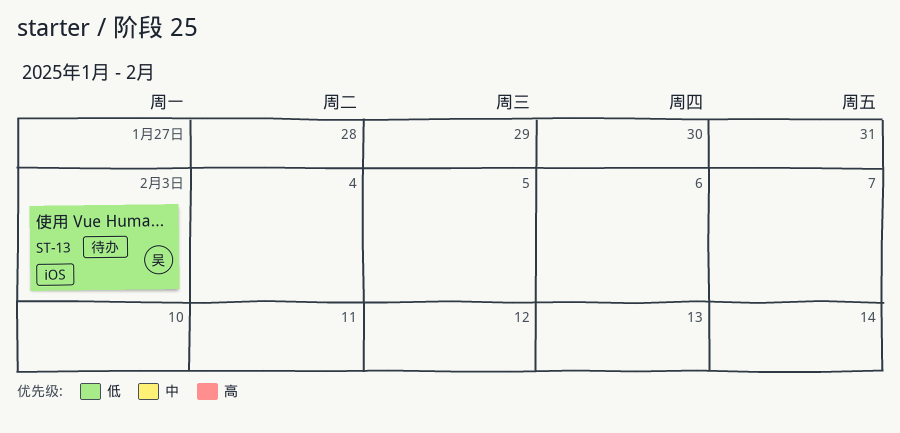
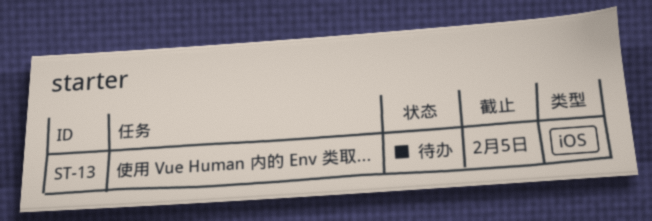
ST-13, due: Feb 3 -> Feb 5

